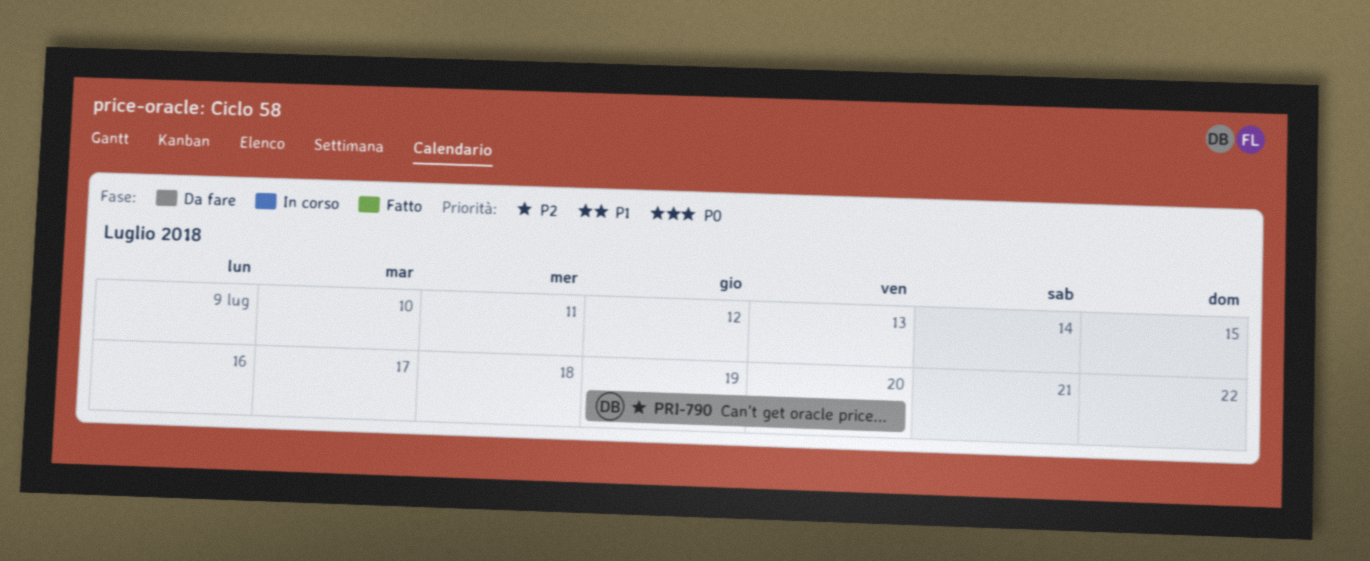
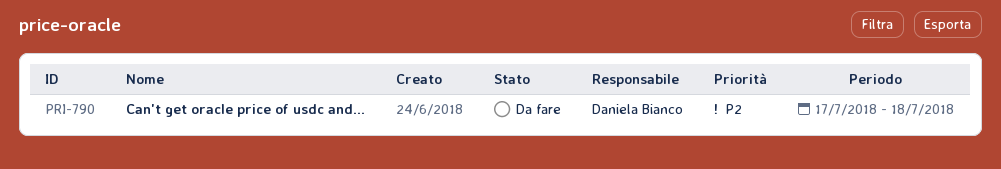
PRI-790, start: Jul 19 -> Jul 17
PRI-790, due: Jul 20 -> Jul 18

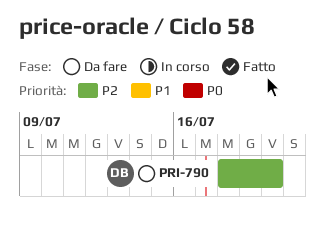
PRI-790, start: Jul 17 -> Jul 18
PRI-790, due: Jul 18 -> Jul 20

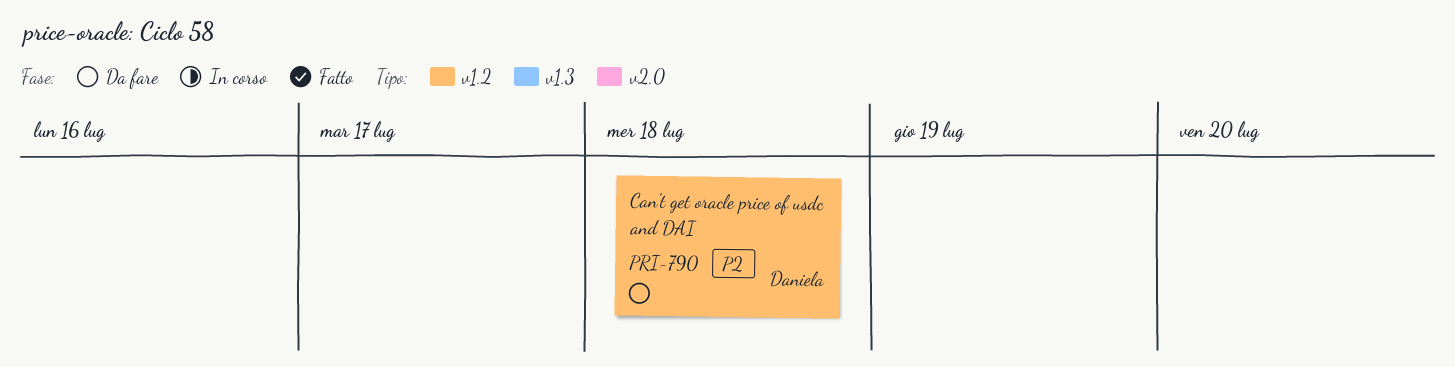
PRI-790, due: Jul 20 -> Jul 18

